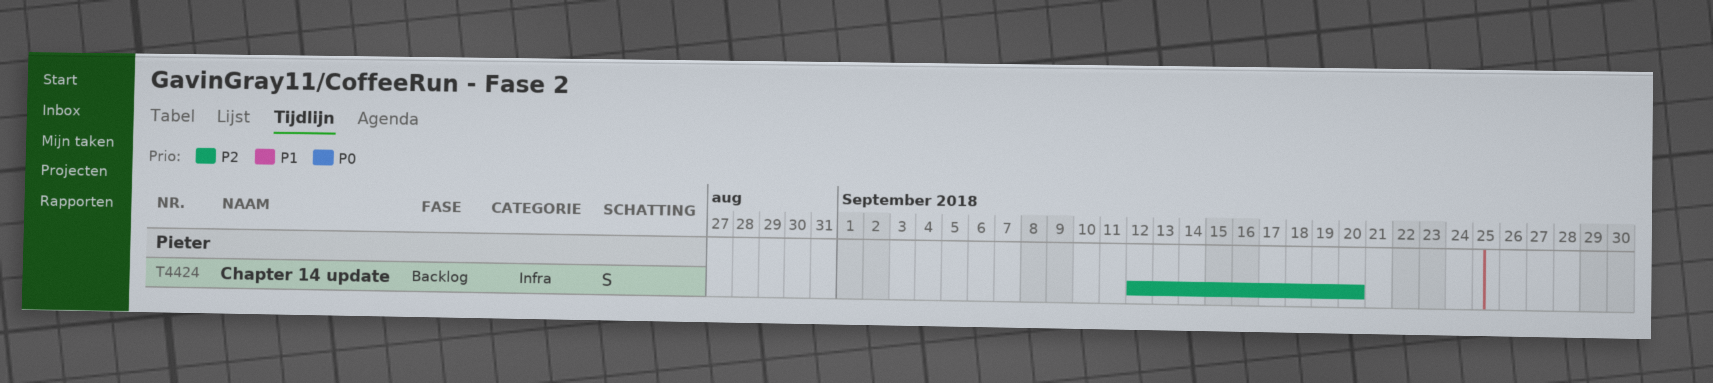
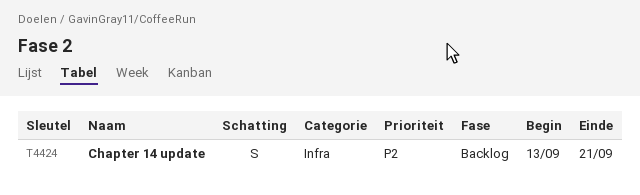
T4424, start: Sep 12 -> Sep 13
T4424, due: Sep 20 -> Sep 21

